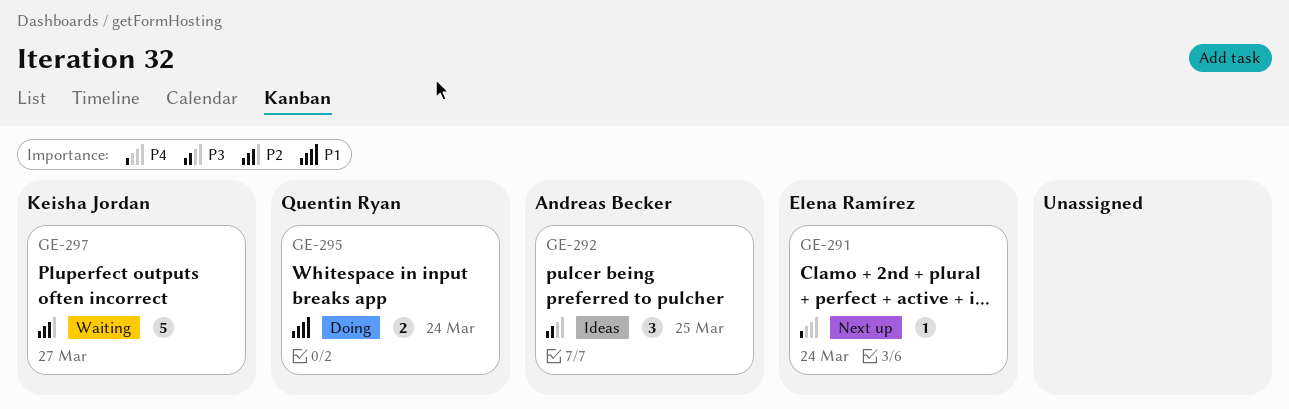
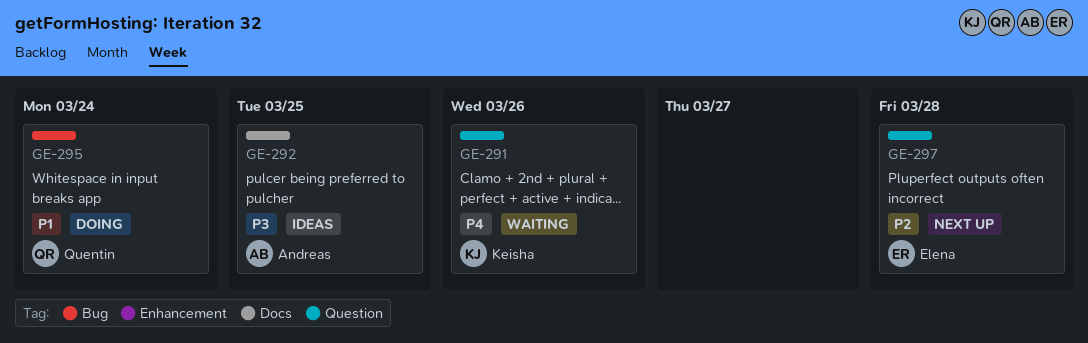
GE-291, status: Next up -> Waiting
GE-291, owner: Elena Ramírez -> Keisha Jordan
GE-291, due: Mar 24 -> Mar 26
GE-297, status: Waiting -> Next up
GE-297, owner: Keisha Jordan -> Elena Ramírez
GE-297, due: Mar 27 -> Mar 28

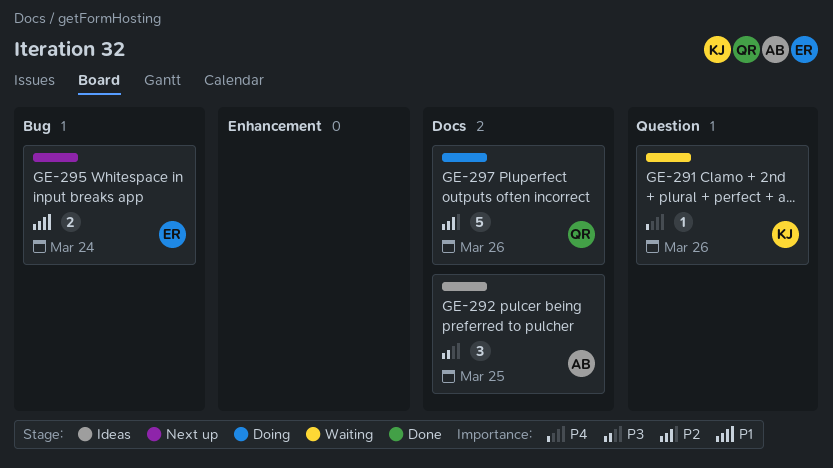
GE-295, status: Doing -> Next up
GE-295, owner: Quentin -> Elena
GE-297, status: Next up -> Doing
GE-297, owner: Elena -> Quentin
GE-297, label: Question -> Docs
GE-297, due: Mar 28 -> Mar 26

